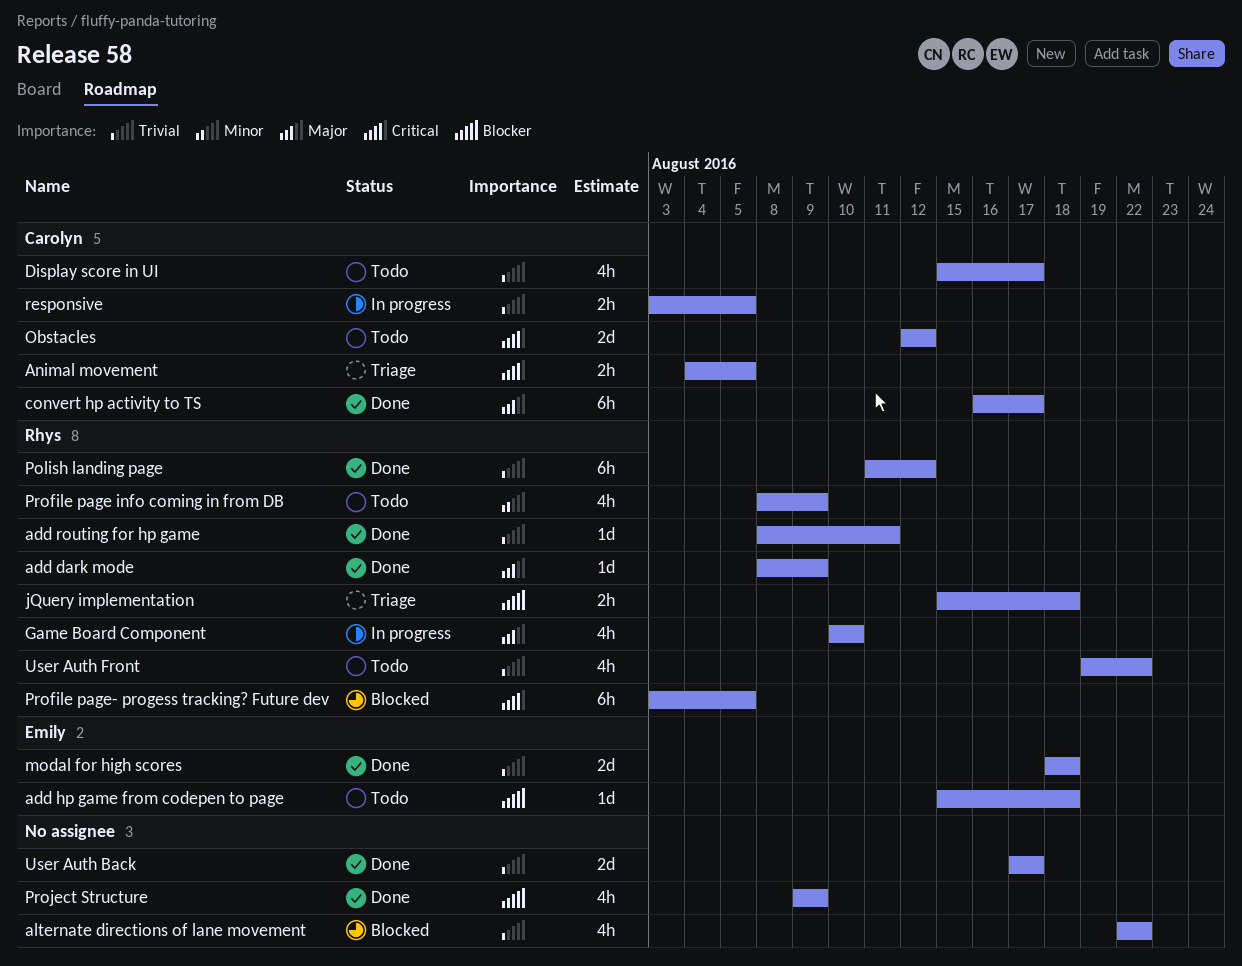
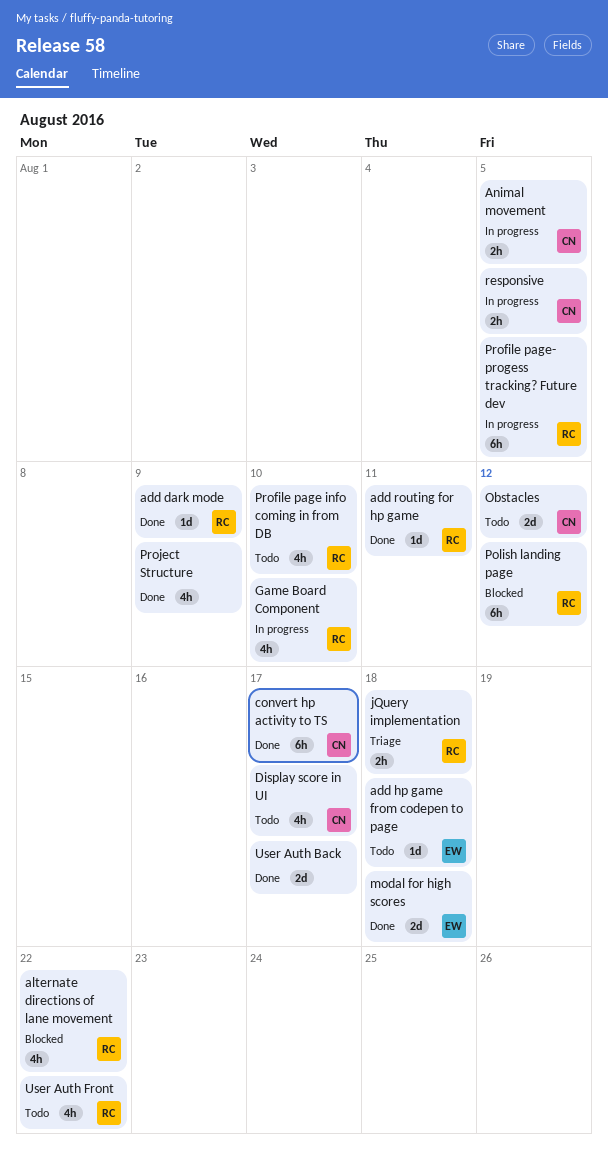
alternate directions of lane movement, owner: none -> Rhys
Animal movement, status: Triage -> In progress
Polish landing page, status: Done -> Blocked
Profile page info coming in from DB, due: Aug 9 -> Aug 10
Profile page- progess tracking? Future dev, status: Blocked -> In progress

